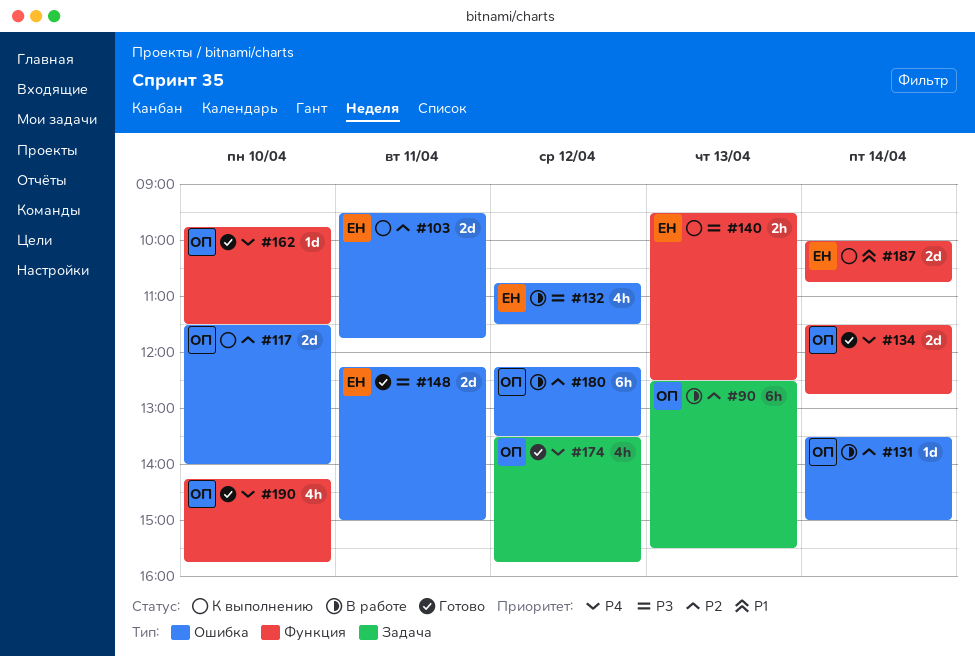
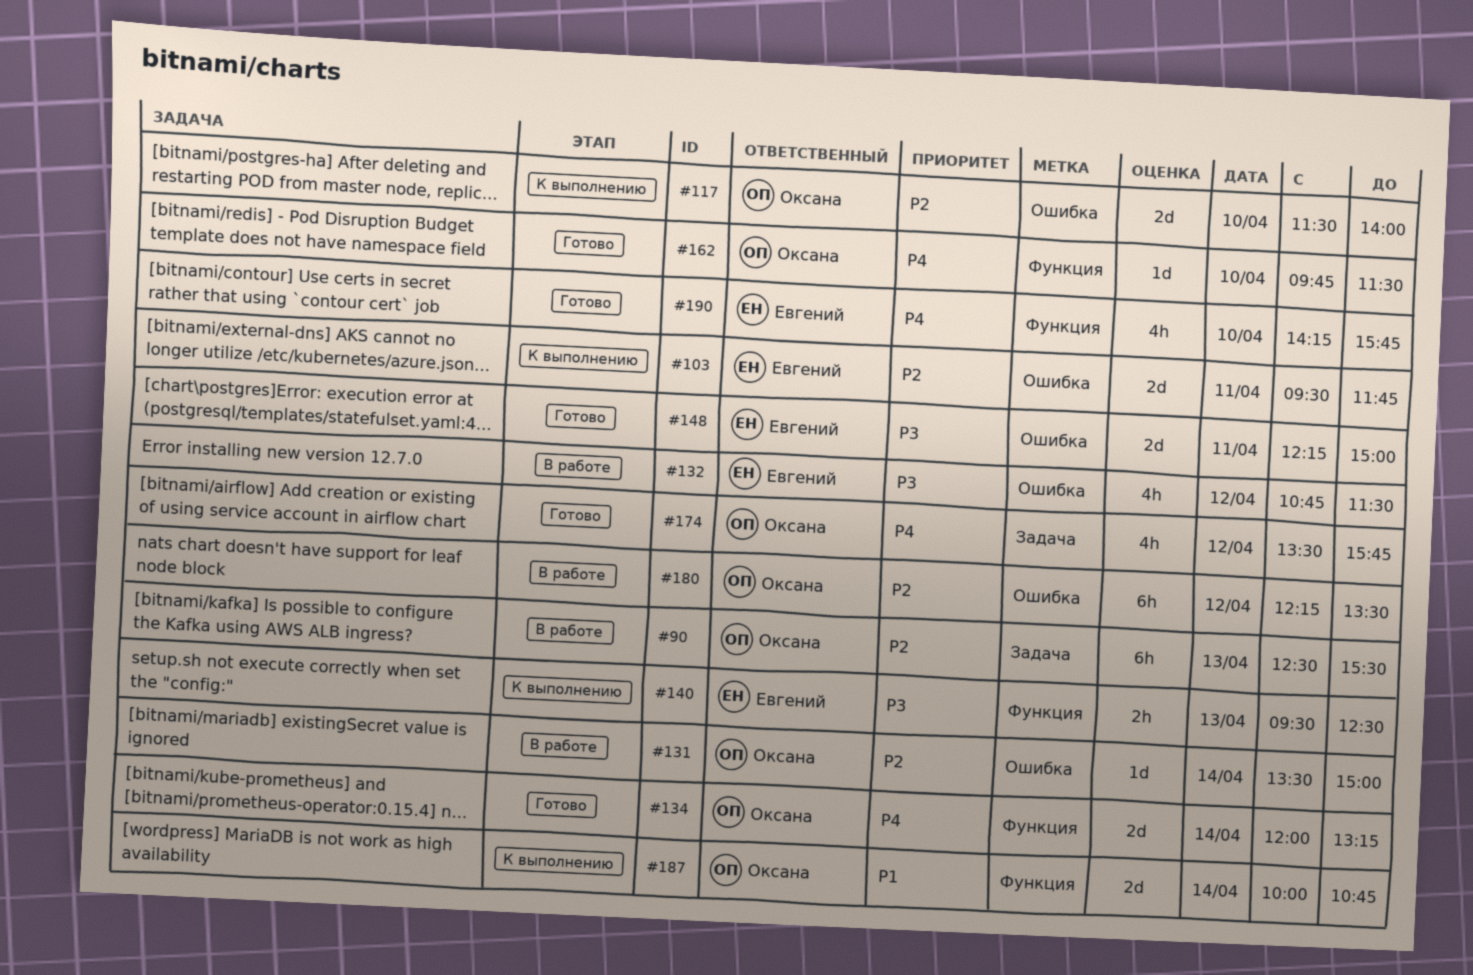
#134, begins: 11:30 -> 12:00
#134, ends: 12:45 -> 13:15
#187, owner: Евгений -> Оксана
#190, owner: Оксана -> Евгений

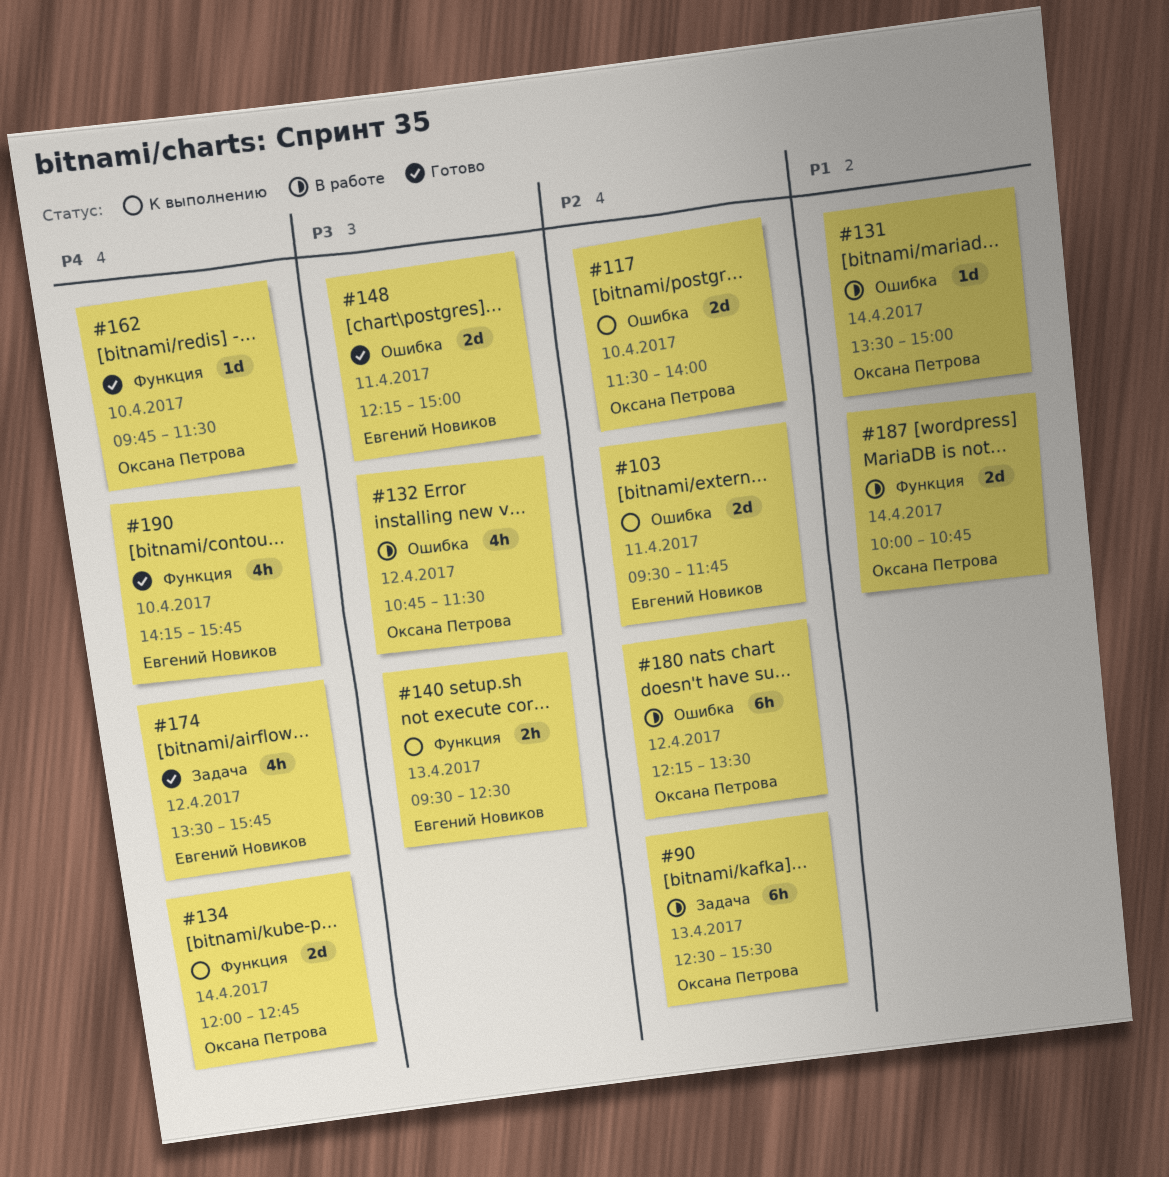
#131, priority: P2 -> P1
#132, owner: Евгений Новиков -> Оксана Петрова
#134, status: Готово -> К выполнению
#134, ends: 13:15 -> 12:45
#174, owner: Оксана Петрова -> Евгений Новиков
#187, status: К выполнению -> В работе

